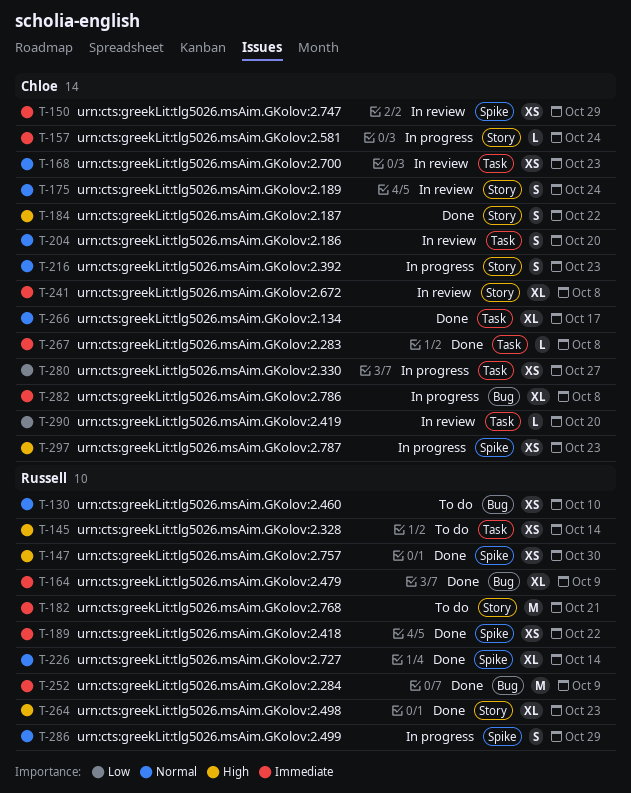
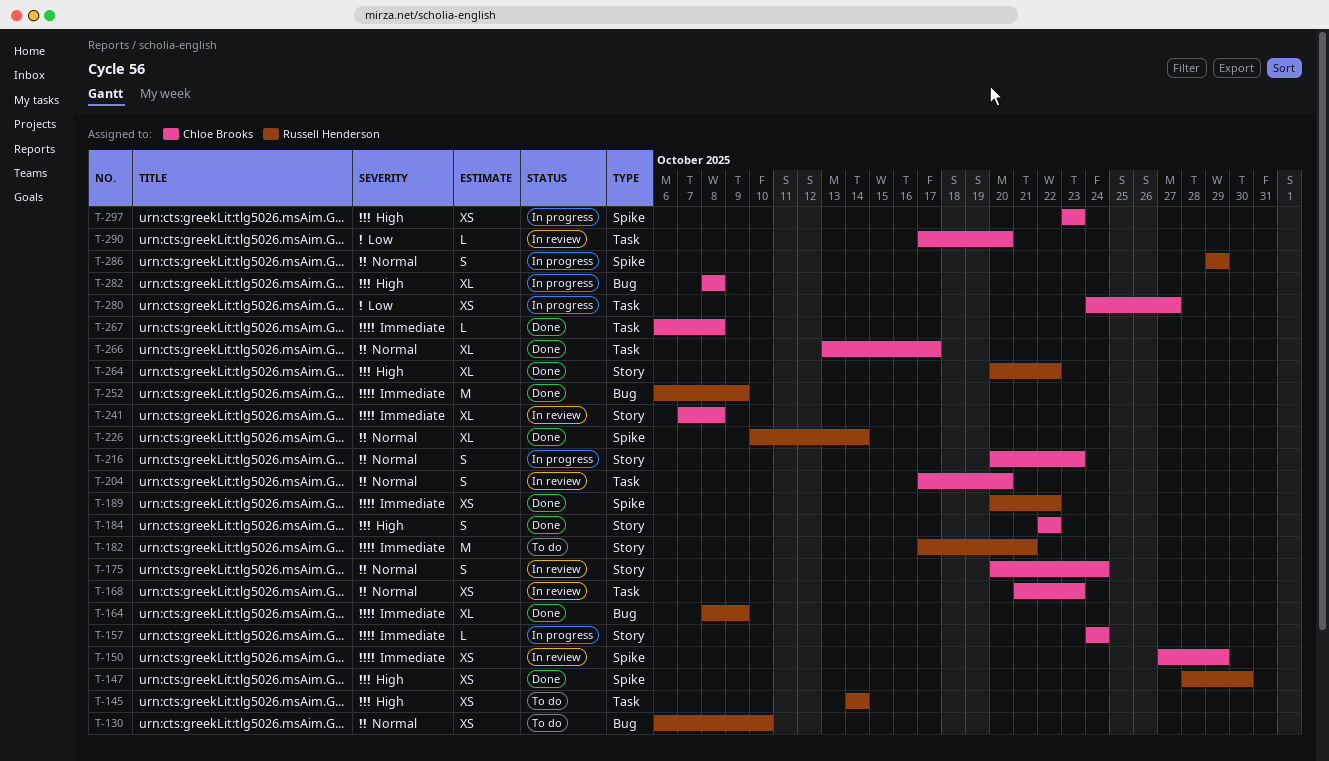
T-264, due: Oct 23 -> Oct 22
T-282, priority: Immediate -> High

